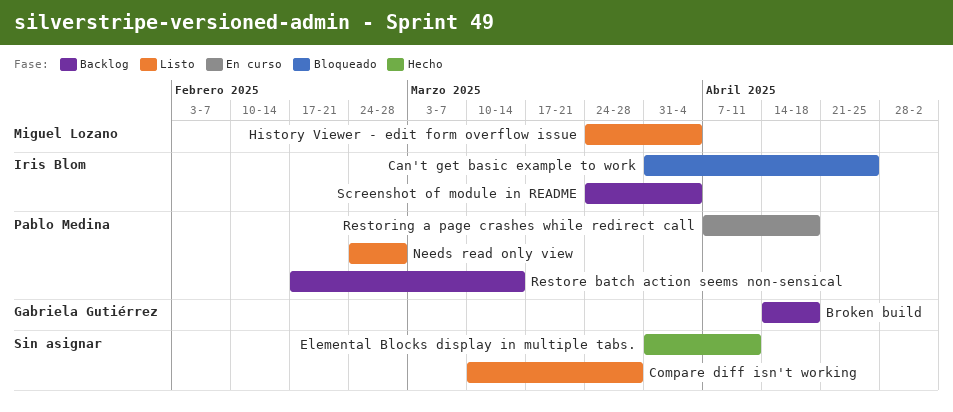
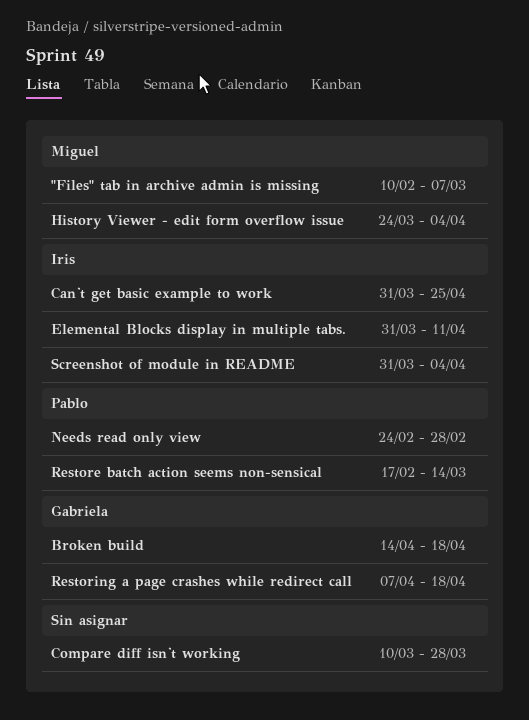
"Files" tab in archive admin is missing: none -> present
Elemental Blocks display in multiple tabs., owner: none -> Iris Blom
Restoring a page crashes while redirect call, owner: Pablo Medina -> Gabriela Gutiérrez
Screenshot of module in README, start: Mar 24 -> Mar 31

